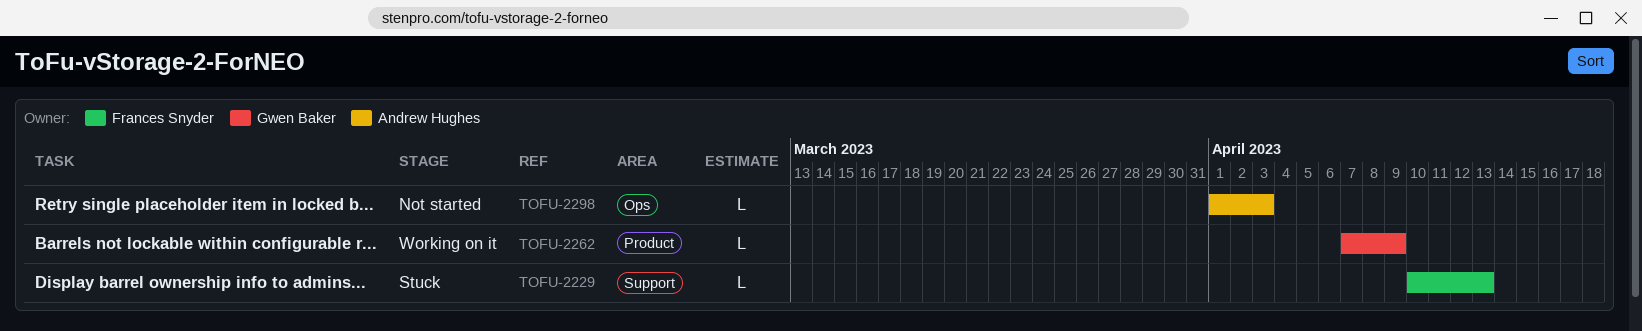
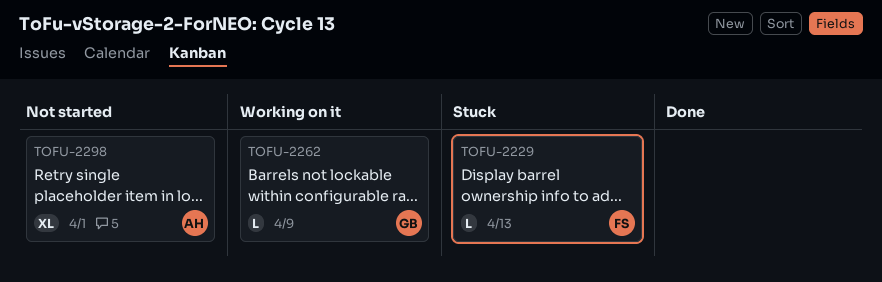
TOFU-2298, estimate: L -> XL
TOFU-2298, due: Apr 3 -> Apr 1

